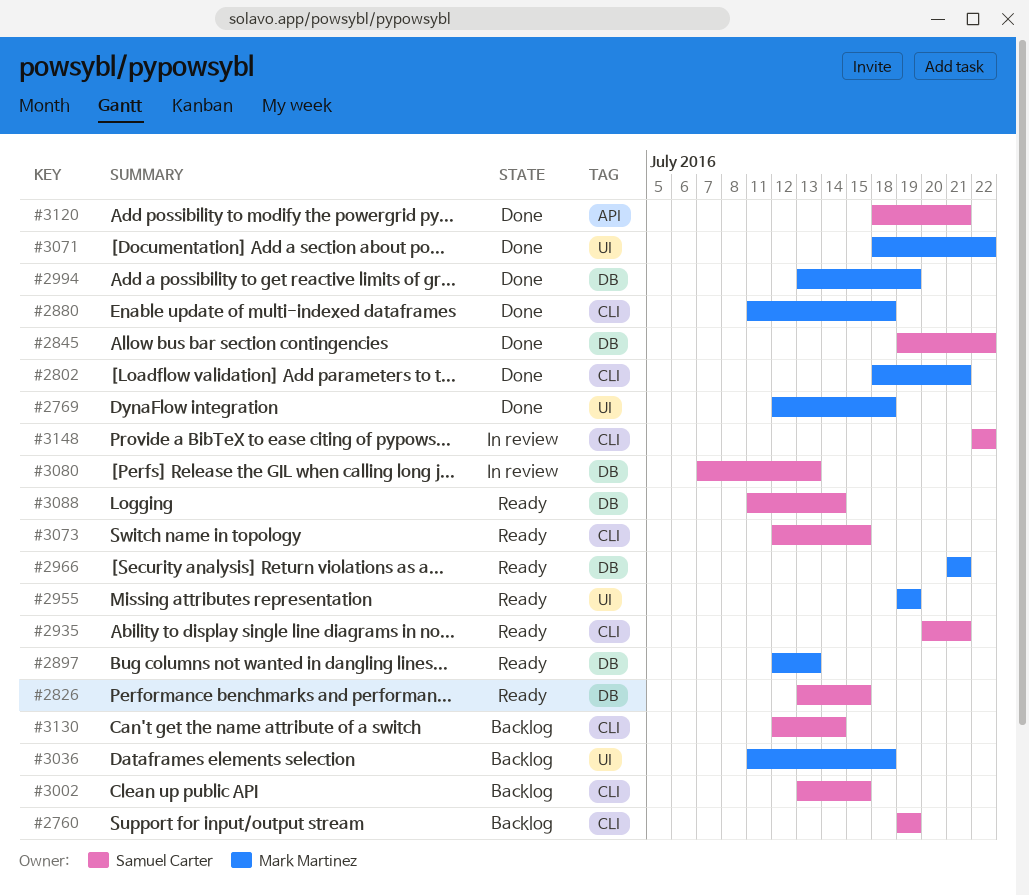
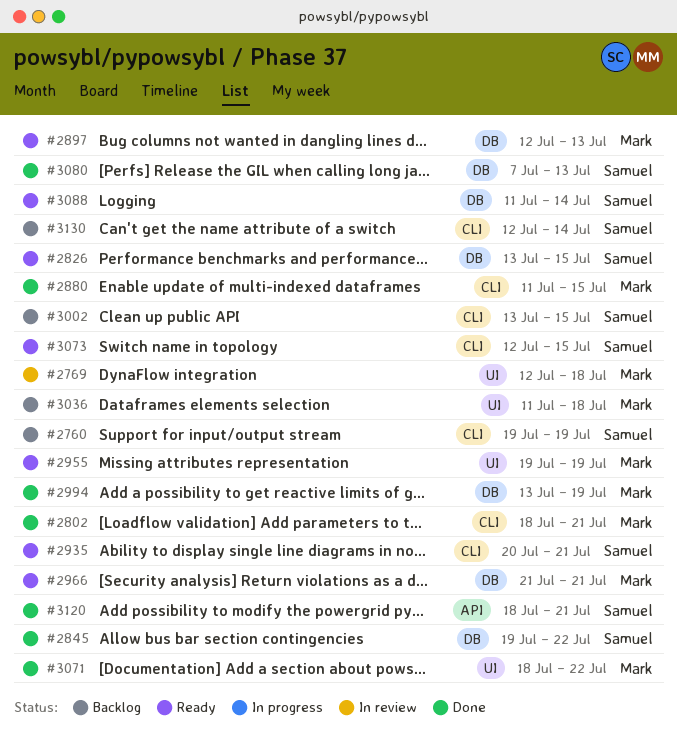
#2769, status: Done -> In review
#2880, due: Jul 18 -> Jul 15
#3080, status: In review -> Done
#3148: present -> none

